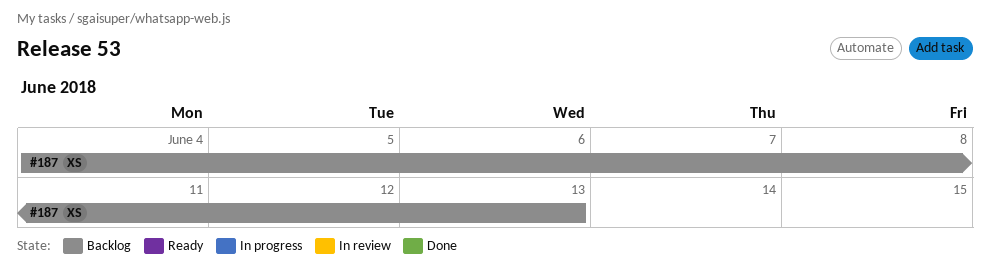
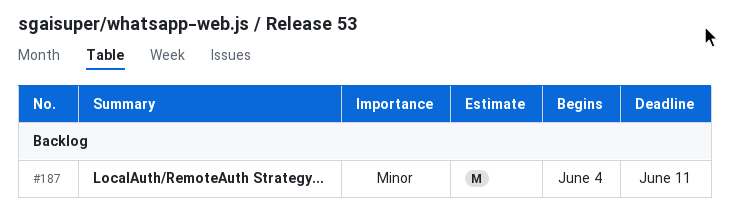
#187, estimate: XS -> M
#187, due: Jun 13 -> Jun 11

